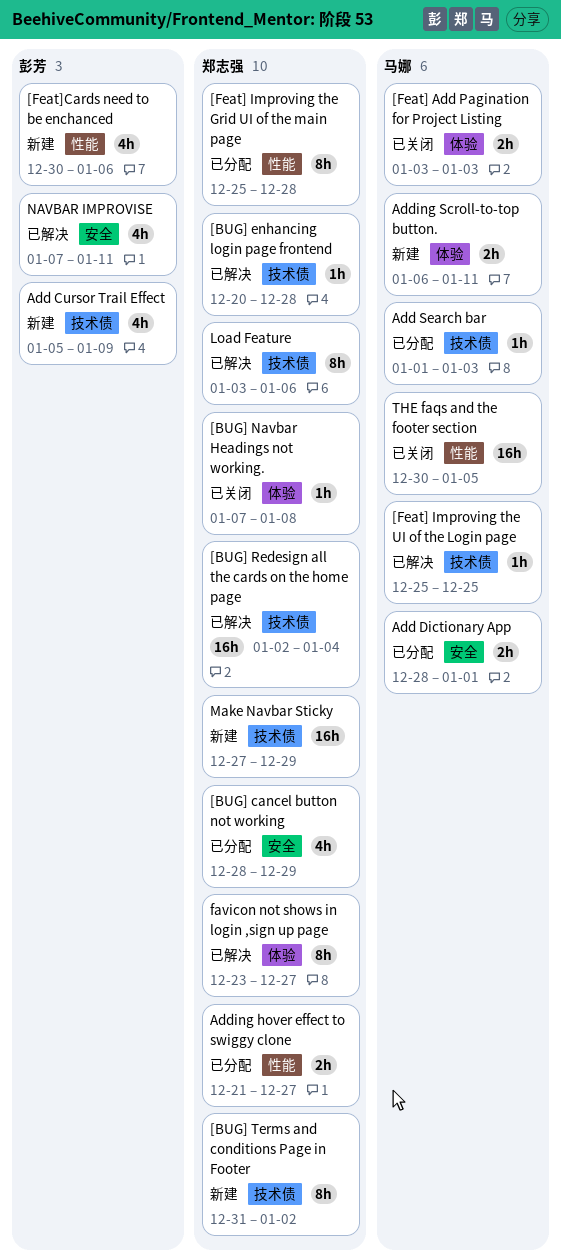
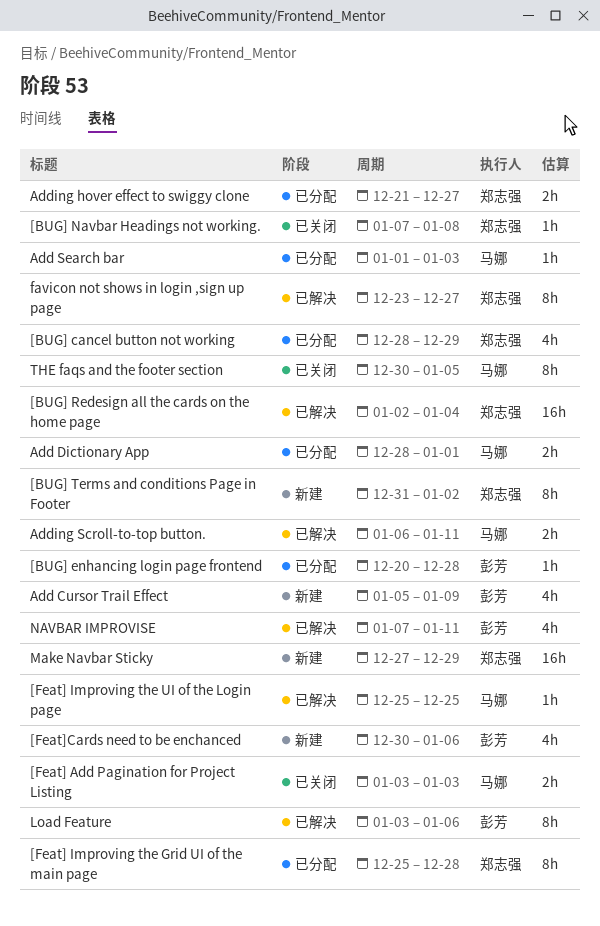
[BUG] enhancing login page frontend, status: 已解决 -> 已分配
[BUG] enhancing login page frontend, owner: 郑志强 -> 彭芳
Adding Scroll-to-top button., status: 新建 -> 已解决
Load Feature, owner: 郑志强 -> 彭芳
THE faqs and the footer section, estimate: 16h -> 8h

